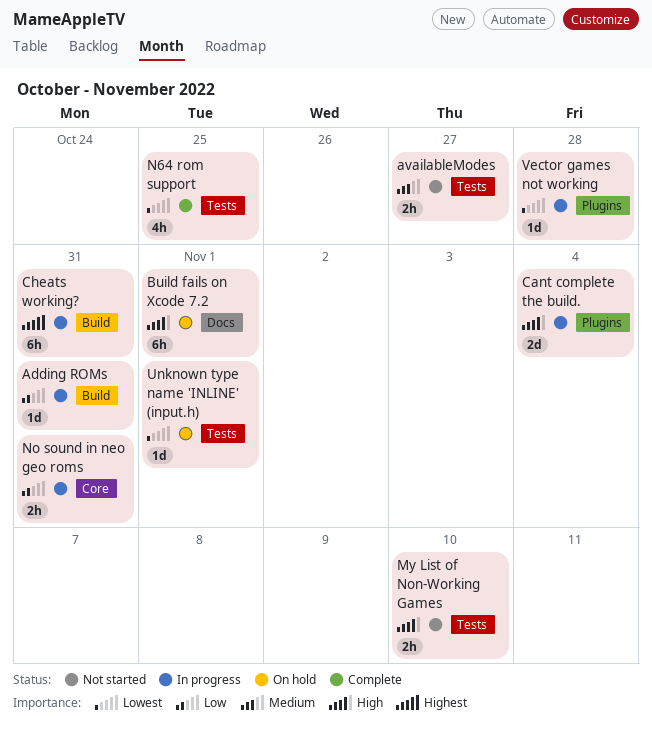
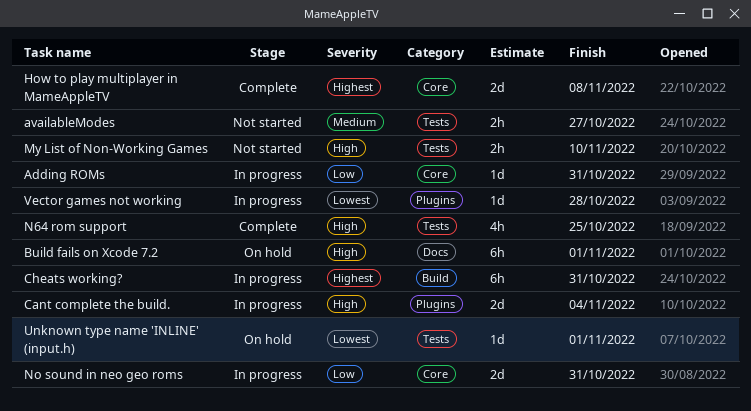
Adding ROMs, label: Build -> Core
How to play multiplayer in MameAppleTV: none -> present
N64 rom support, priority: Lowest -> High
No sound in neo geo roms, estimate: 2h -> 2d

